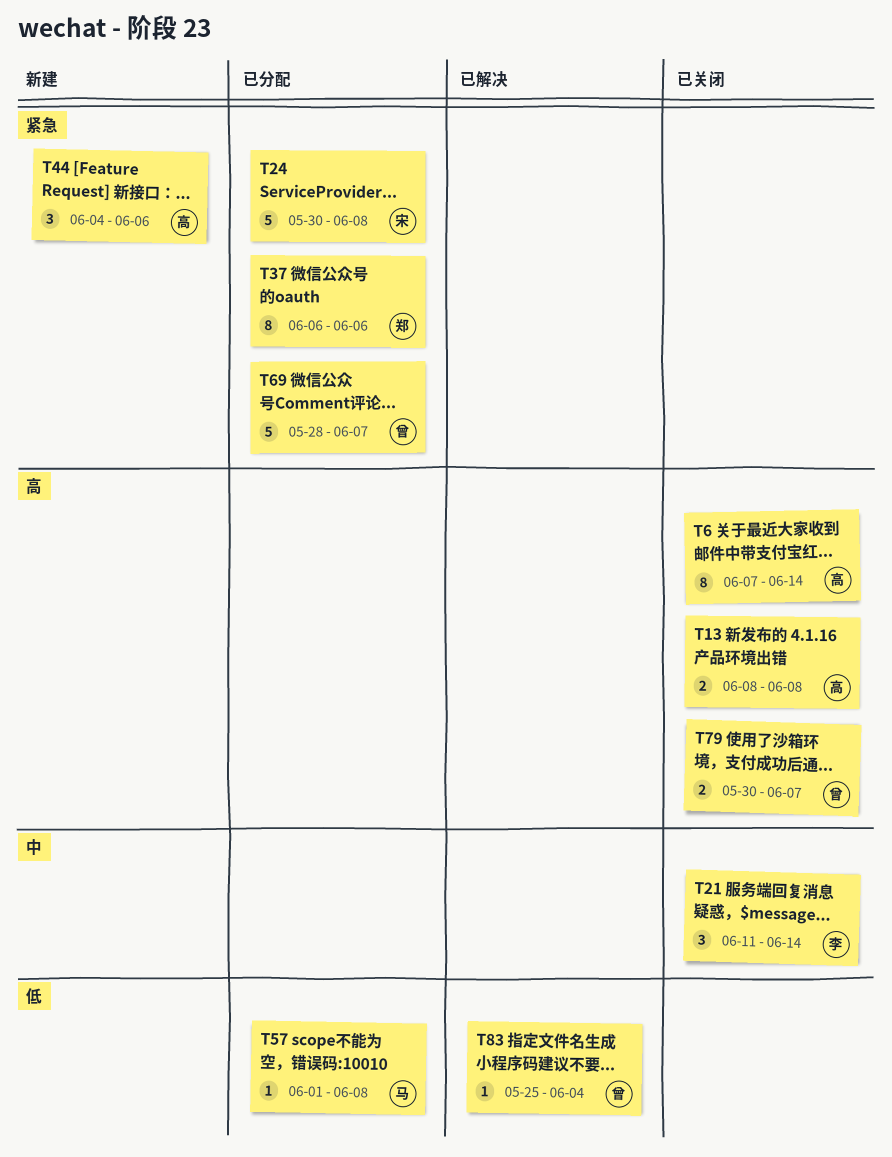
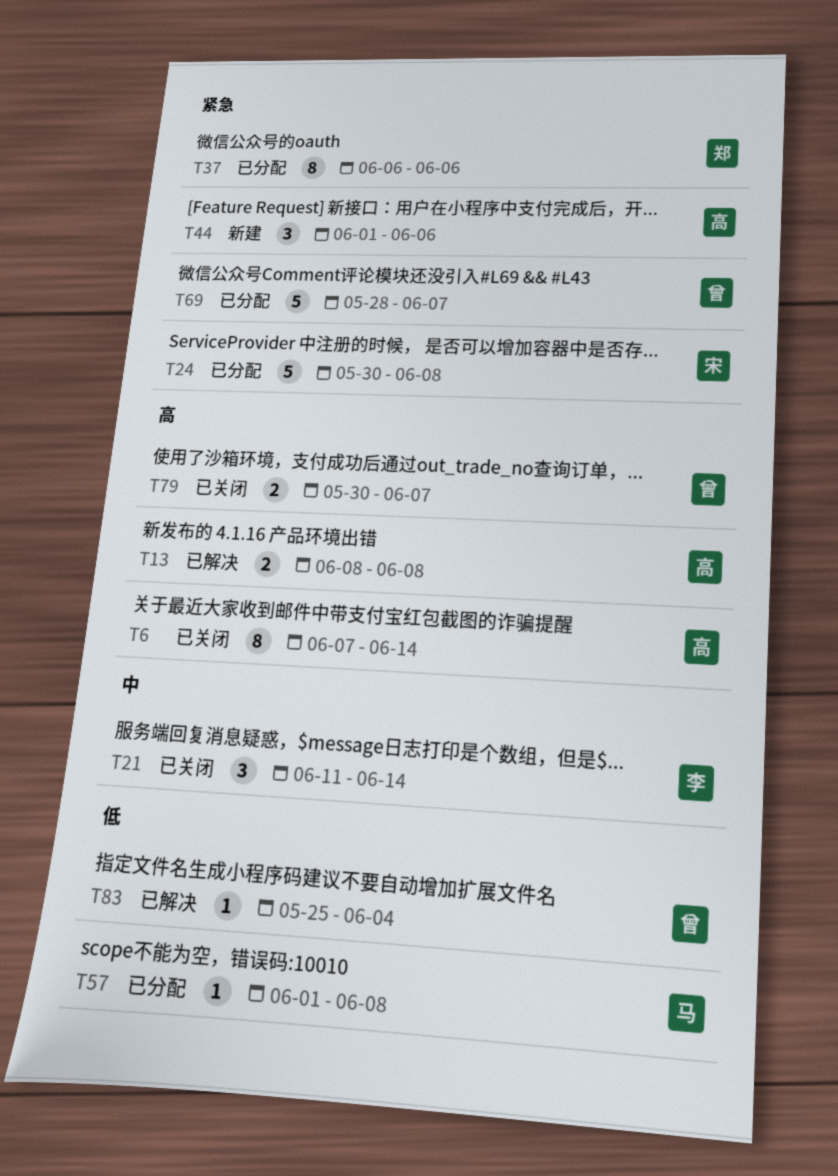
T13, status: 已关闭 -> 已解决
T44, start: Jun 4 -> Jun 1

